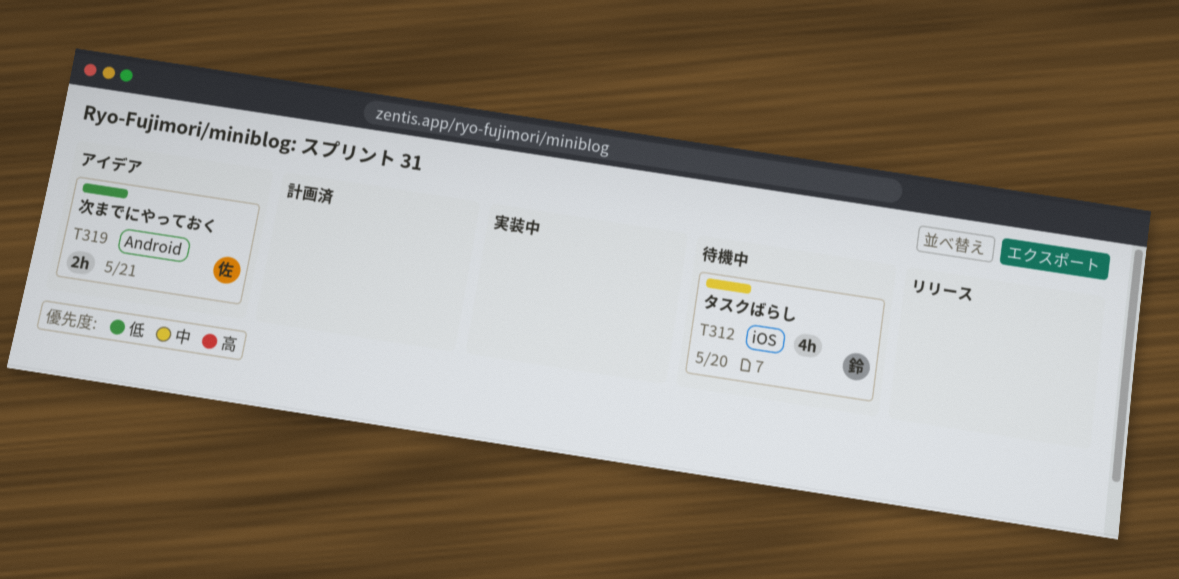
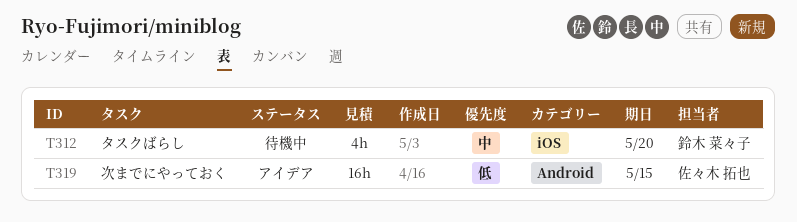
T319, estimate: 2h -> 16h
T319, due: May 21 -> May 15

